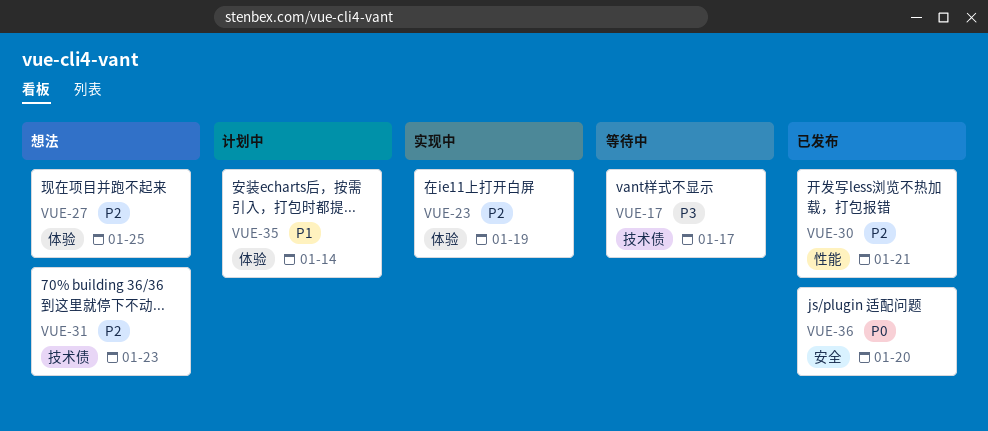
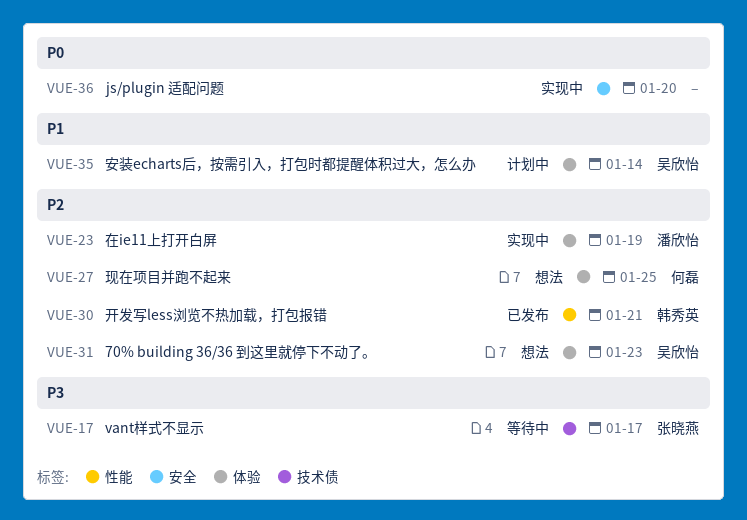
VUE-31, label: 技术债 -> 体验
VUE-36, status: 已发布 -> 实现中

